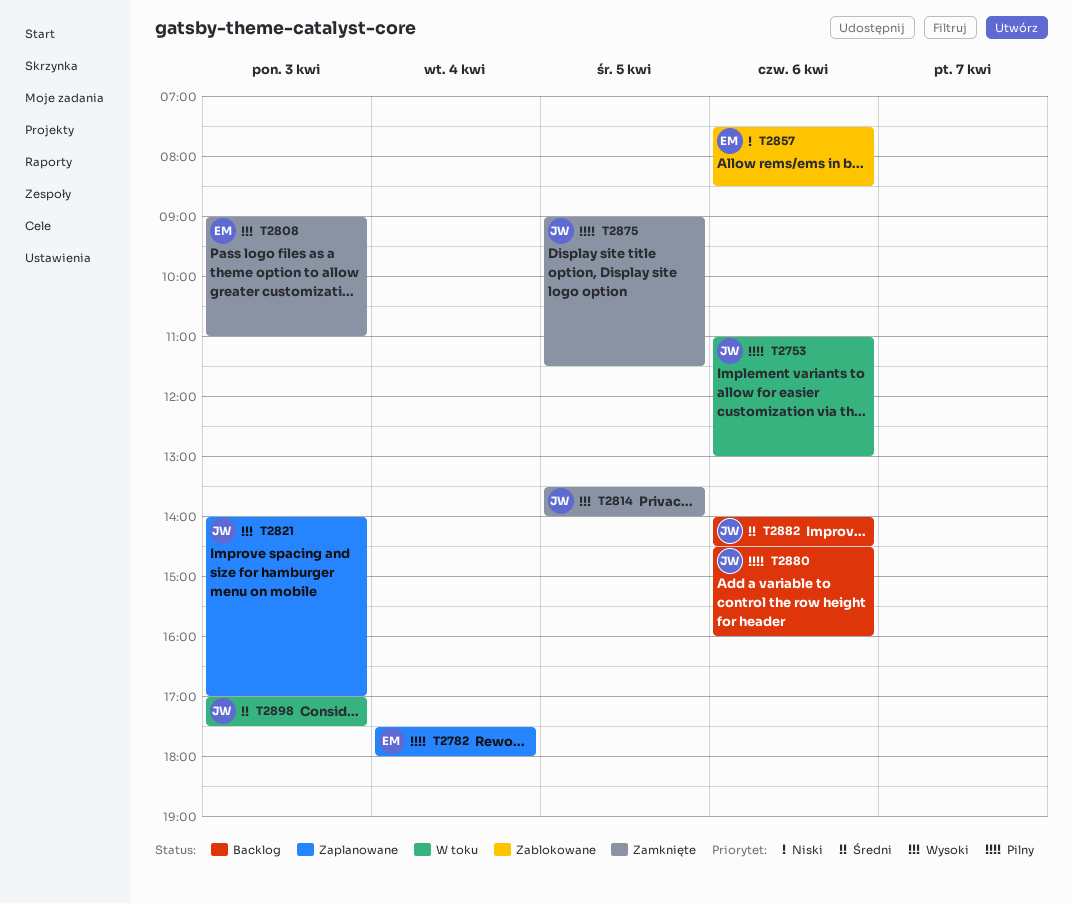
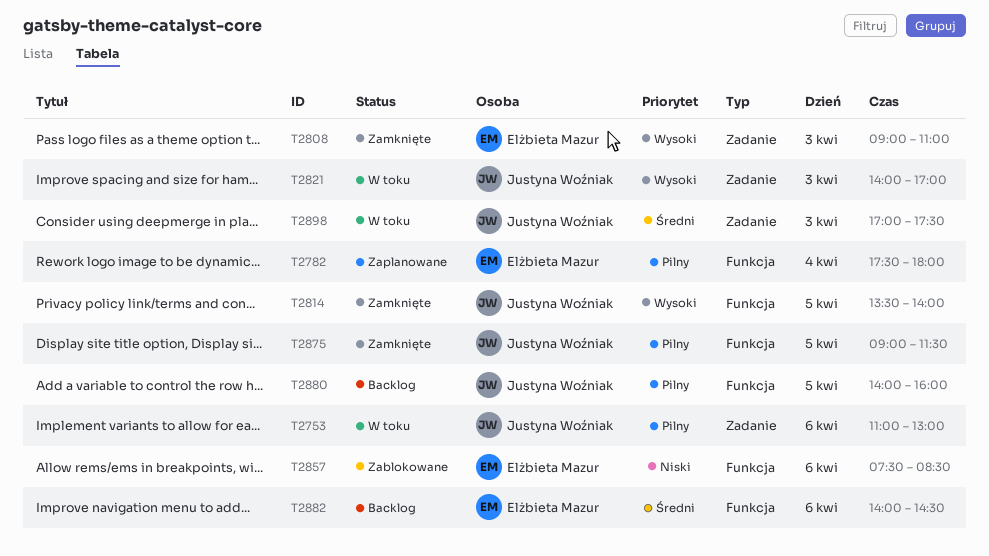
T2821, status: Zaplanowane -> W toku
T2880, day: Apr 6 -> Apr 5
T2880, begins: 14:30 -> 14:00
T2882, owner: Justyna Woźniak -> Elżbieta Mazur

